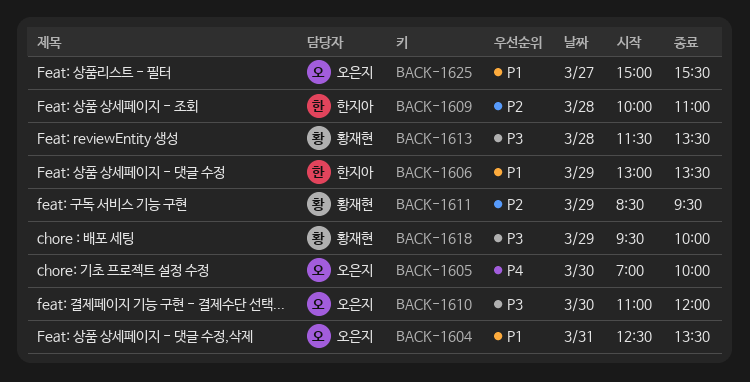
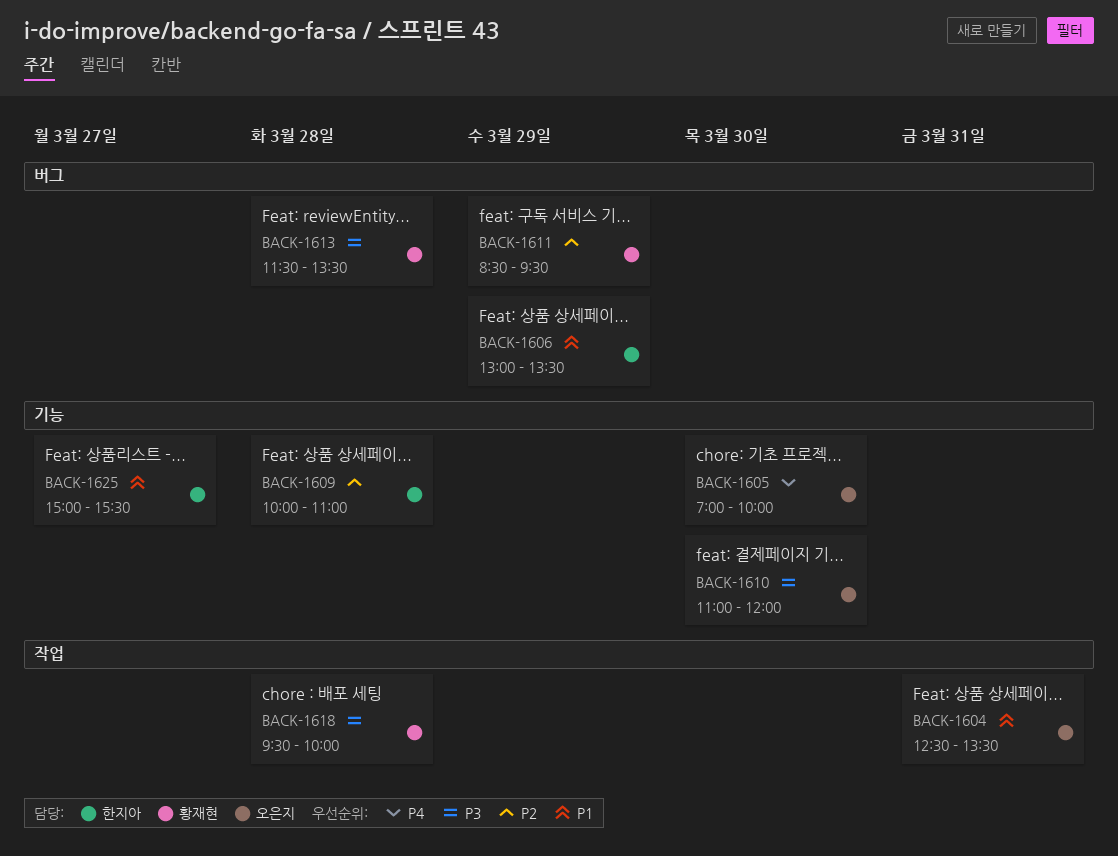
BACK-1618, day: Mar 29 -> Mar 28
BACK-1625, owner: 오은지 -> 한지아

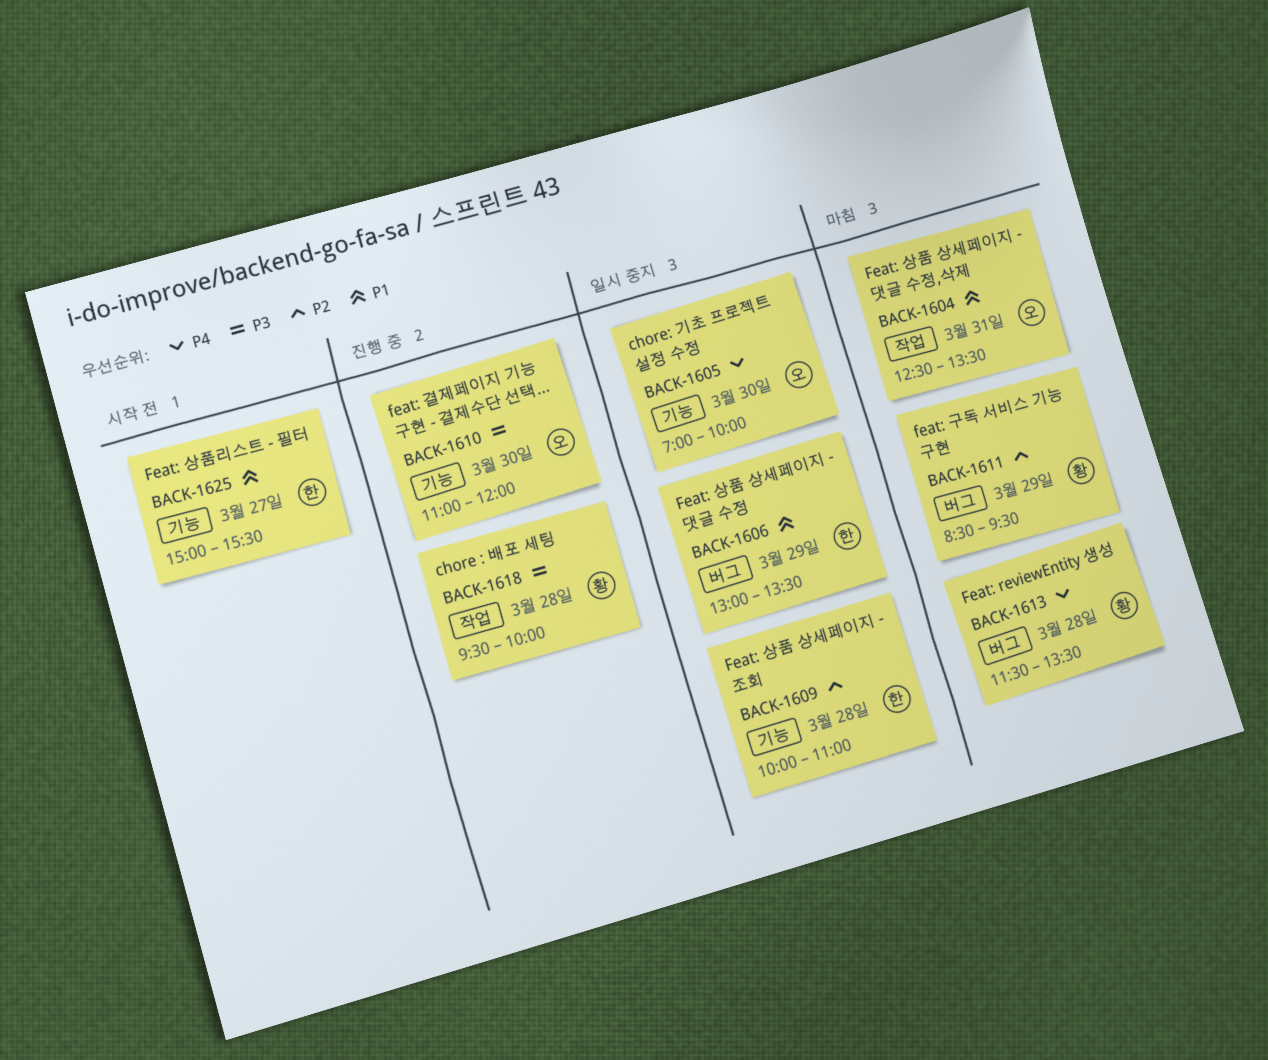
BACK-1613, priority: P3 -> P4

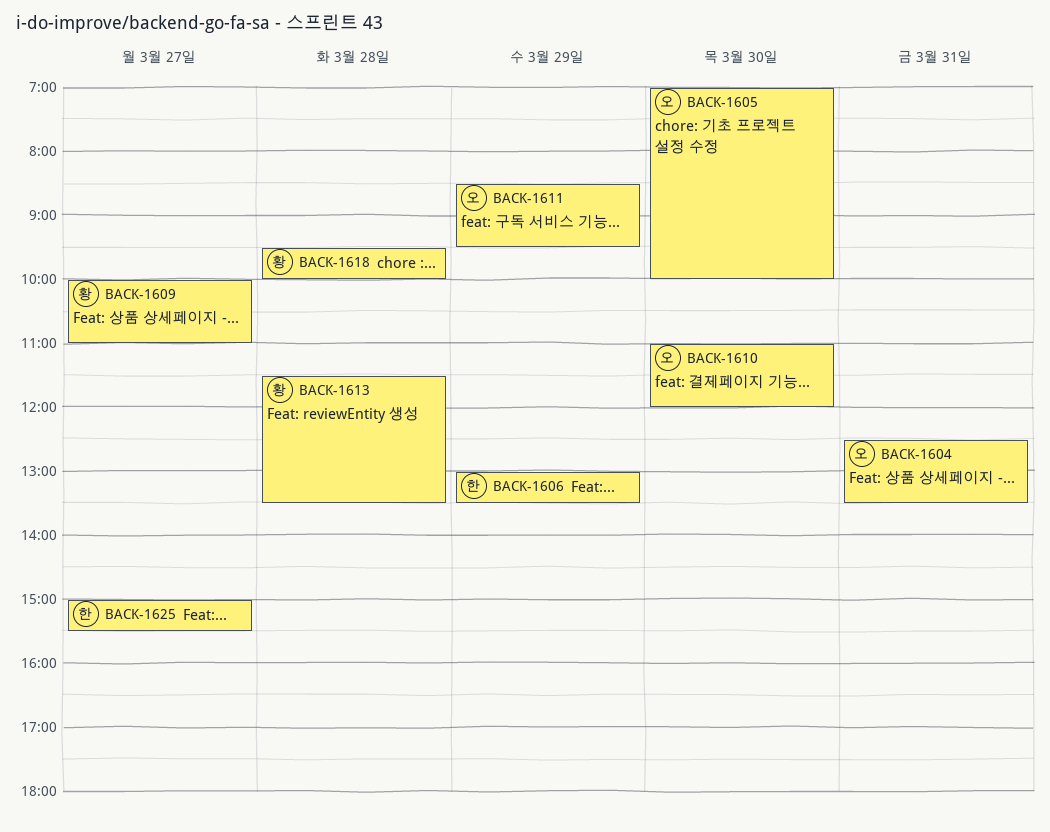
BACK-1609, owner: 한 -> 황
BACK-1609, day: Mar 28 -> Mar 27
BACK-1611, owner: 황 -> 오

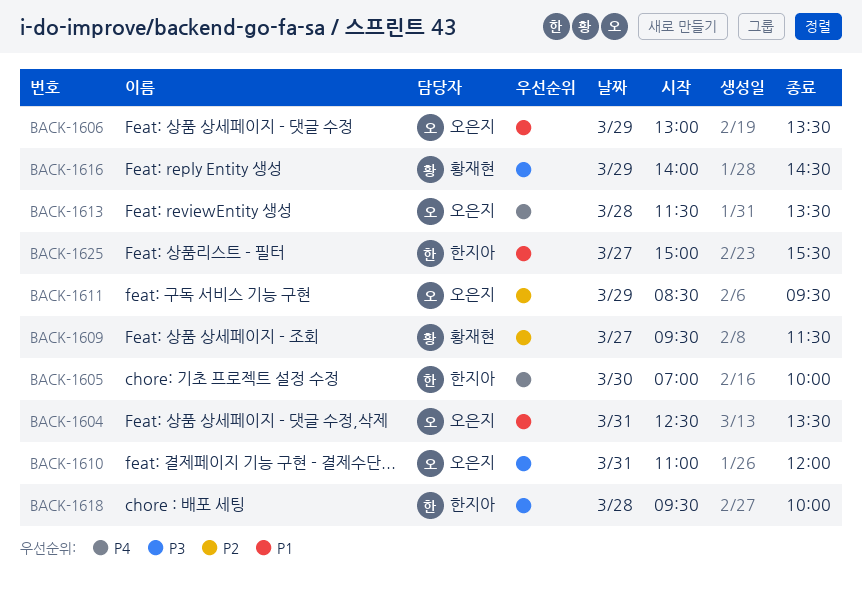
BACK-1605, owner: 오은지 -> 한지아
BACK-1606, owner: 한지아 -> 오은지
BACK-1609, begins: 10:00 -> 09:30
BACK-1609, ends: 11:00 -> 11:30
BACK-1610, day: Mar 30 -> Mar 31
BACK-1613, owner: 황재현 -> 오은지
BACK-1616: none -> present
BACK-1618, owner: 황재현 -> 한지아

